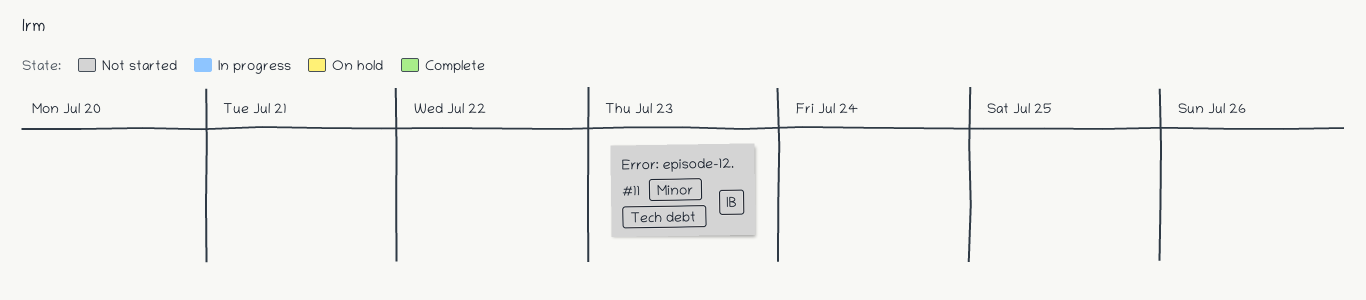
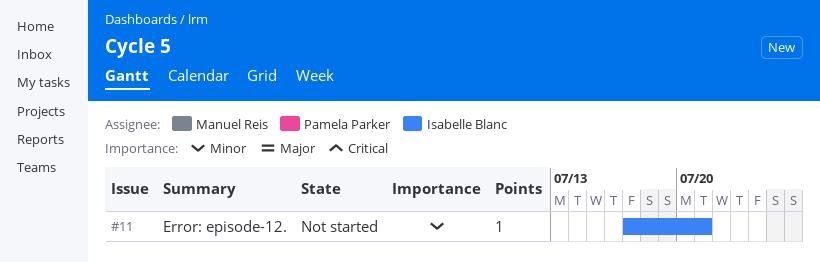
#11, due: Jul 23 -> Jul 21

